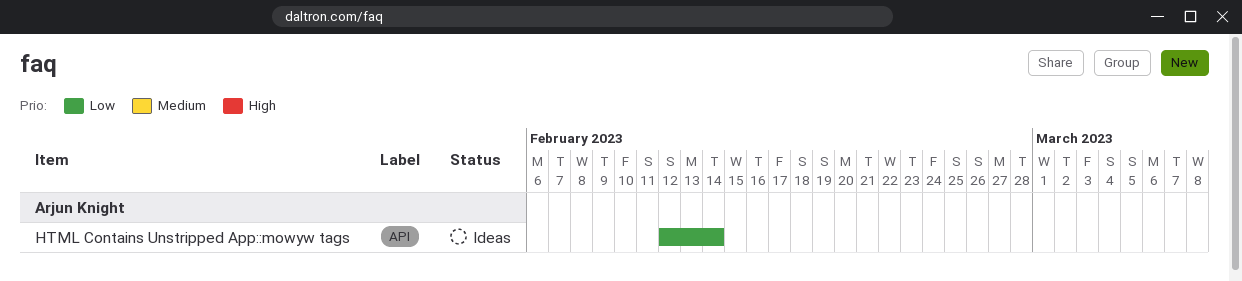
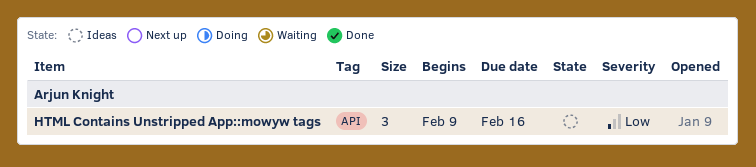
HTML Contains Unstripped App::mowyw tags, start: Feb 12 -> Feb 9
HTML Contains Unstripped App::mowyw tags, due: Feb 14 -> Feb 16

